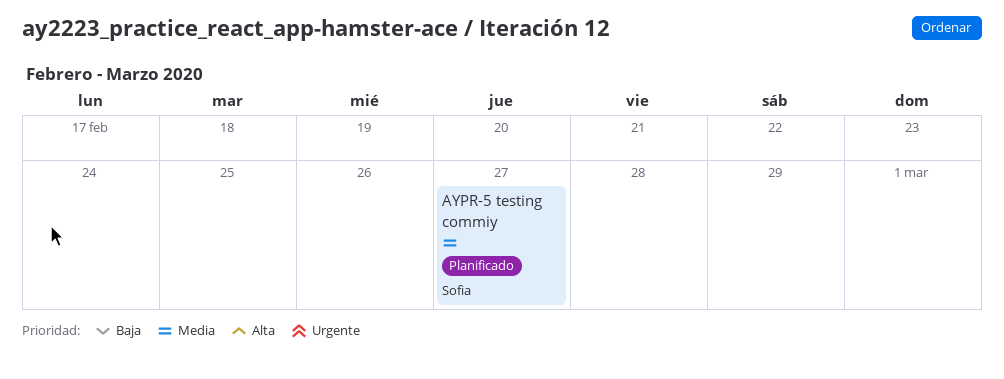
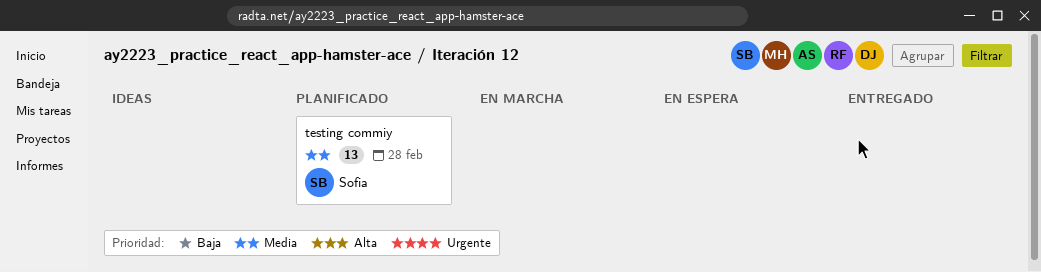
testing commiy, due: Feb 27 -> Feb 28

